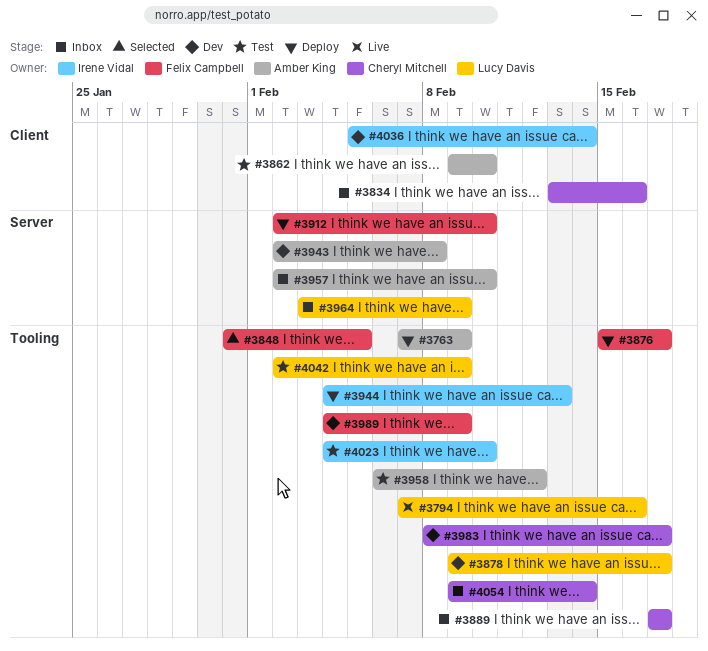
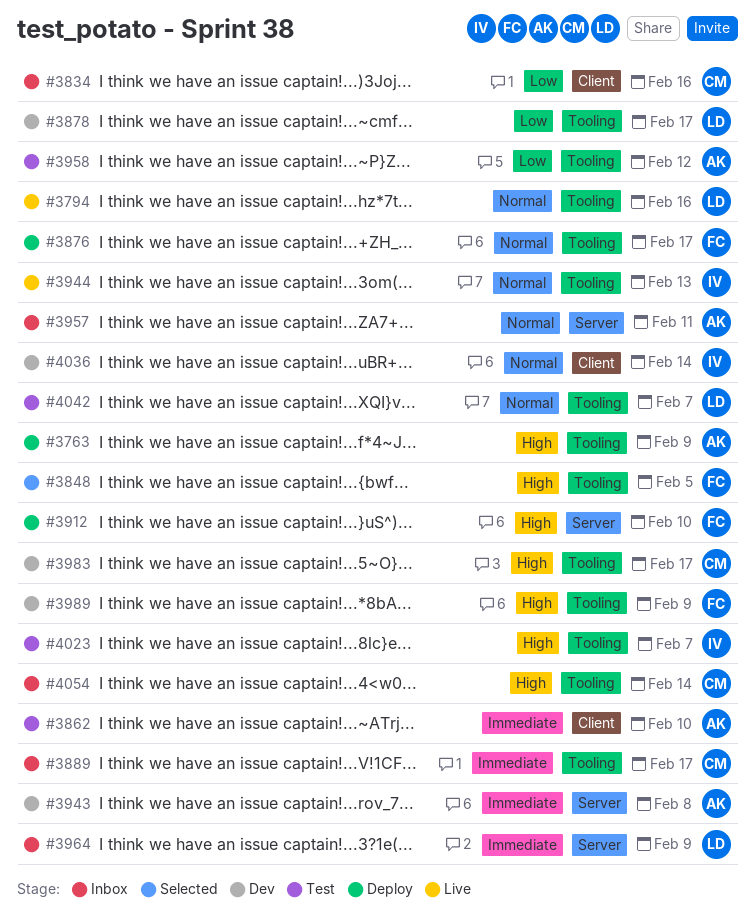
#3944, status: Deploy -> Live
#3957, due: Feb 10 -> Feb 11
#4023, due: Feb 10 -> Feb 7
#4042, due: Feb 9 -> Feb 7

